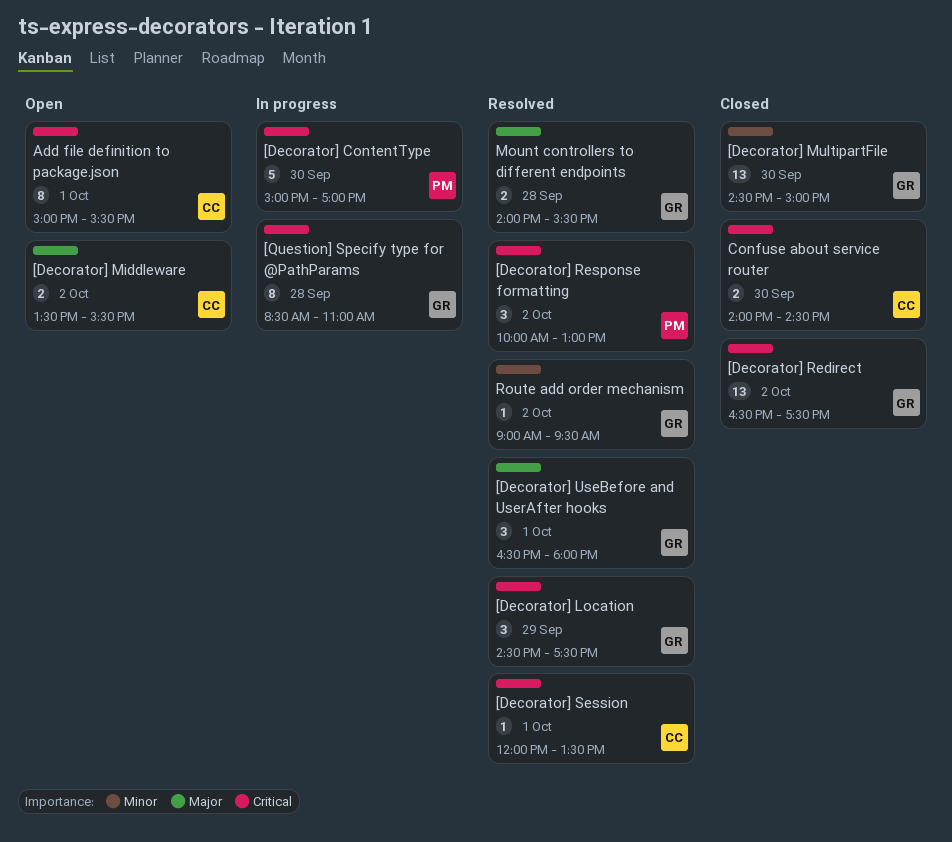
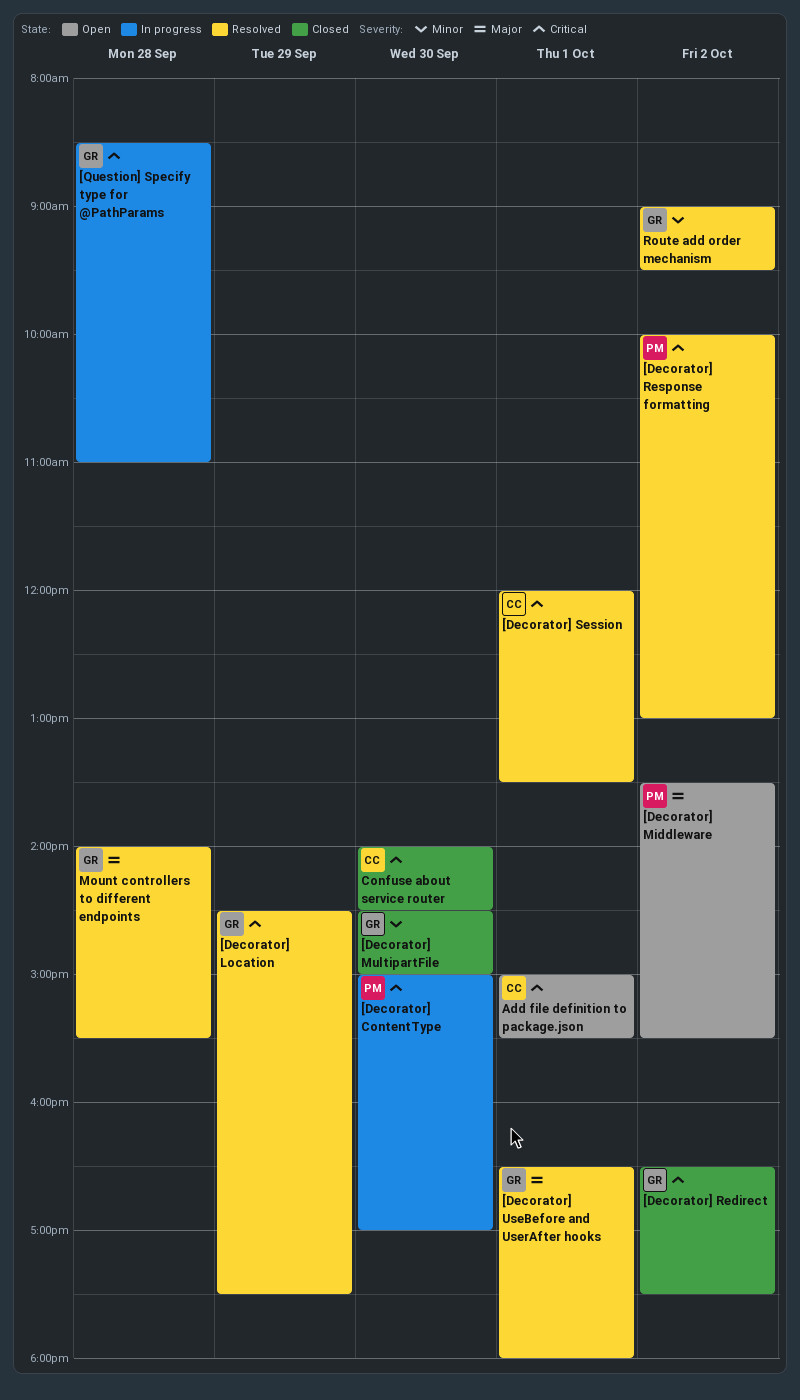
[Decorator] Middleware, owner: CC -> PM

